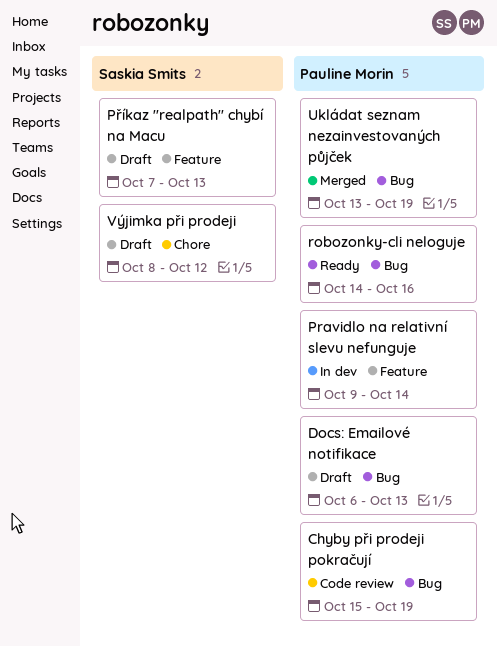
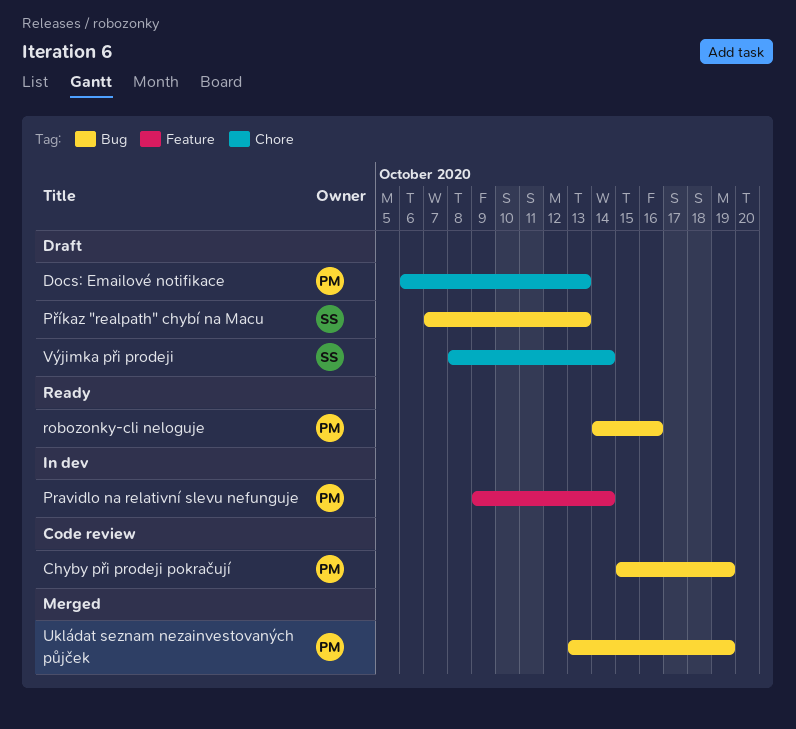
Docs: Emailové notifikace, label: Bug -> Chore
Příkaz "realpath" chybí na Macu, label: Feature -> Bug
Výjimka při prodeji, due: Oct 12 -> Oct 14

